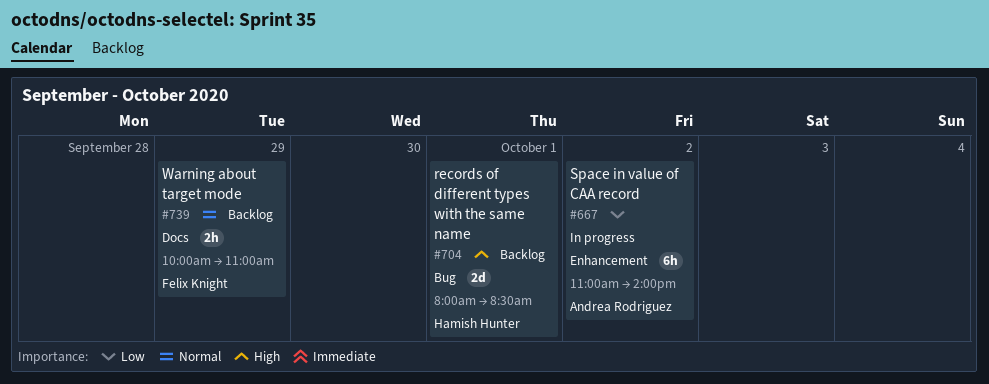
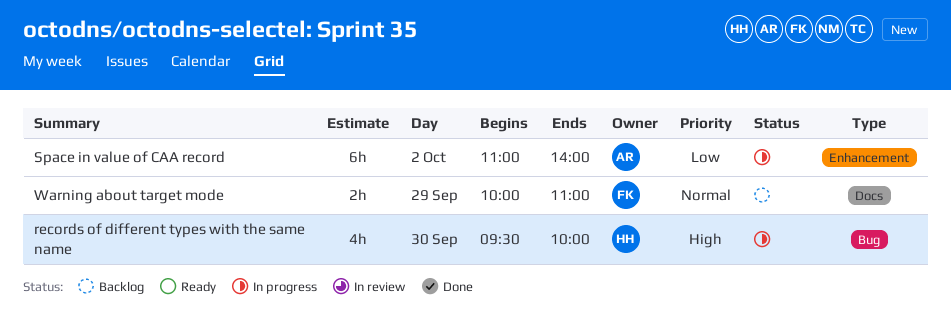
records of different types with the same name, status: Backlog -> In progress
records of different types with the same name, estimate: 2d -> 4h
records of different types with the same name, day: Oct 1 -> Sep 30
records of different types with the same name, begins: 08:00 -> 09:30
records of different types with the same name, ends: 08:30 -> 10:00

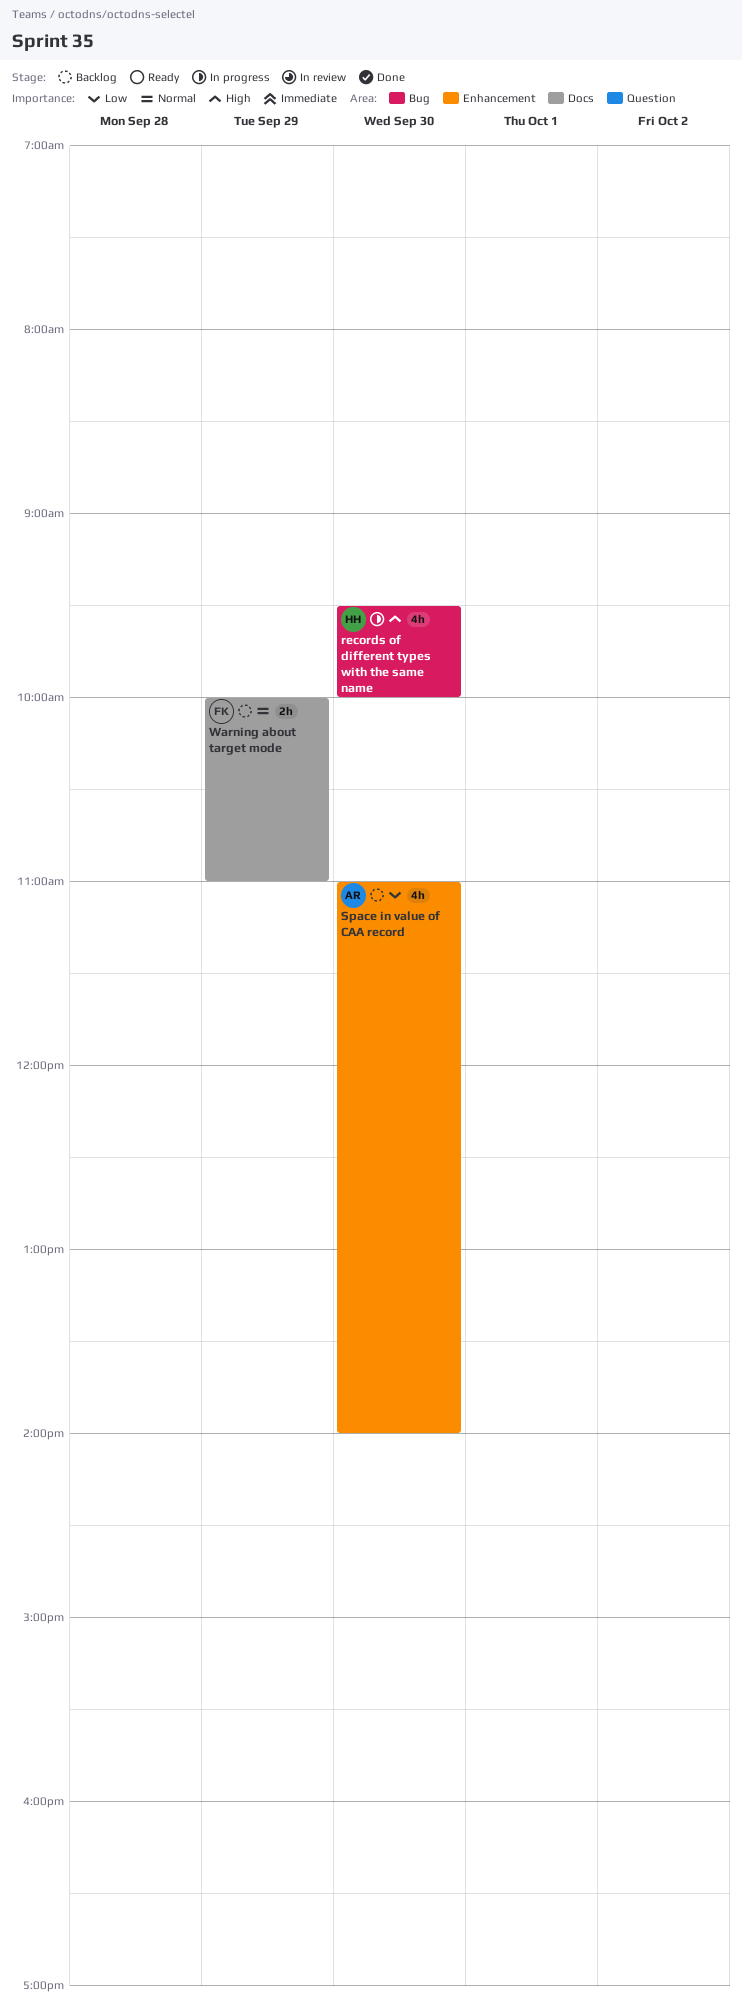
Space in value of CAA record, status: In progress -> Backlog
Space in value of CAA record, estimate: 6h -> 4h
Space in value of CAA record, day: Oct 2 -> Sep 30

